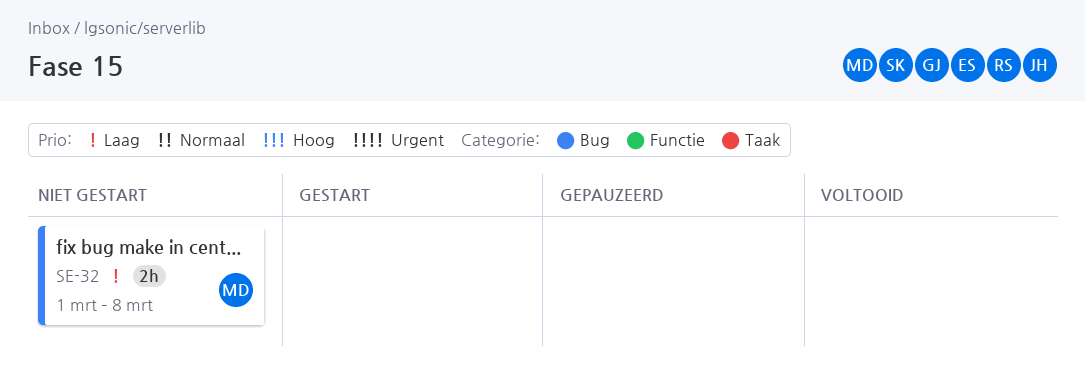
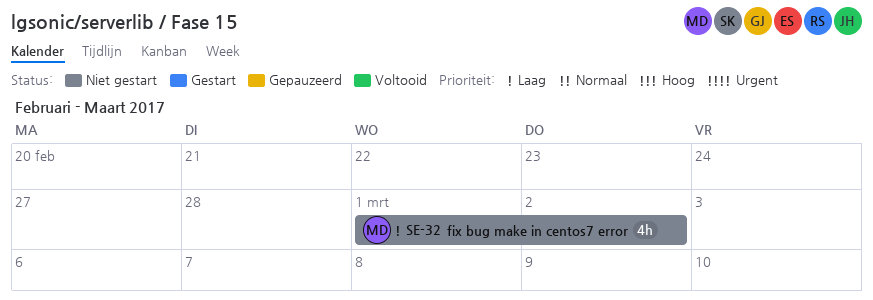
SE-32, estimate: 2h -> 4h
SE-32, due: Mar 8 -> Mar 2

